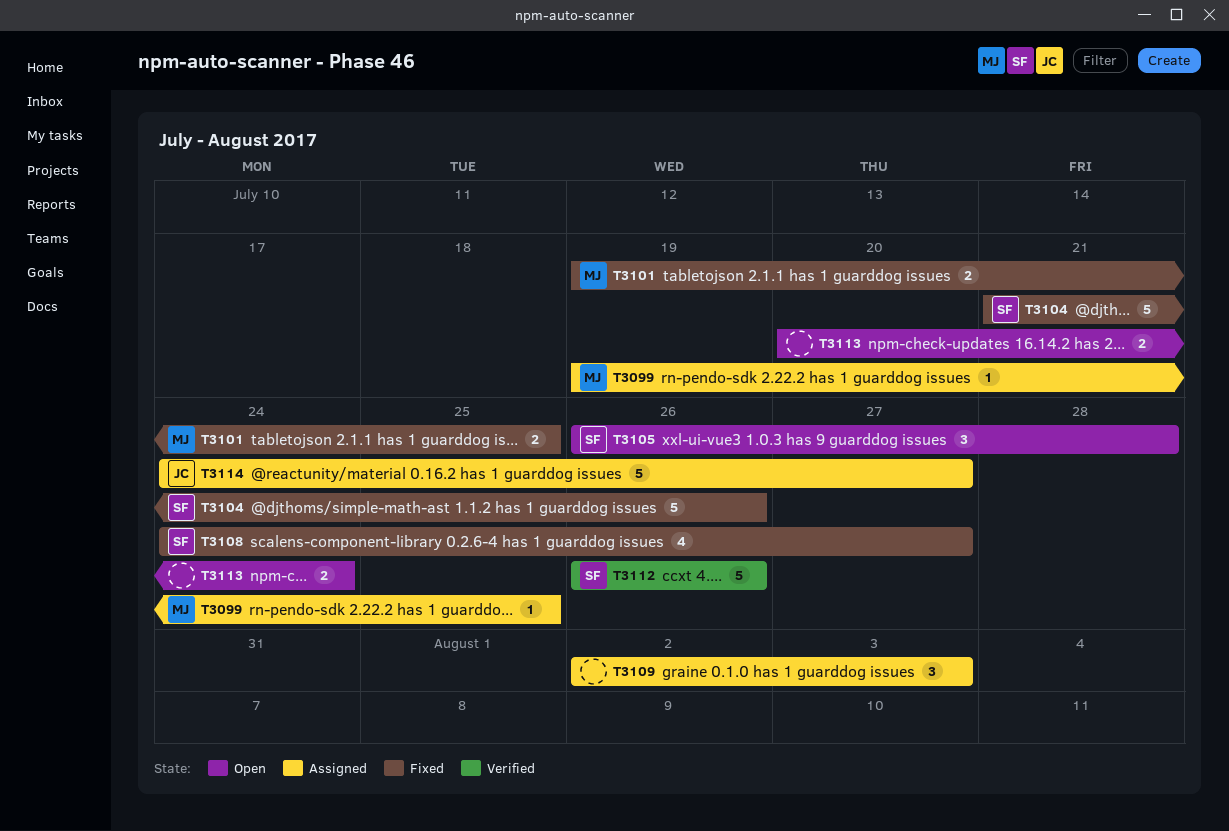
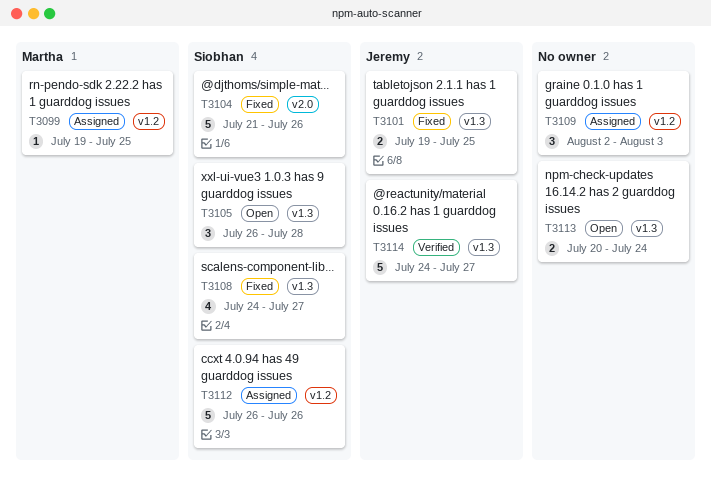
T3101, owner: Martha -> Jeremy
T3112, status: Verified -> Assigned
T3114, status: Assigned -> Verified

